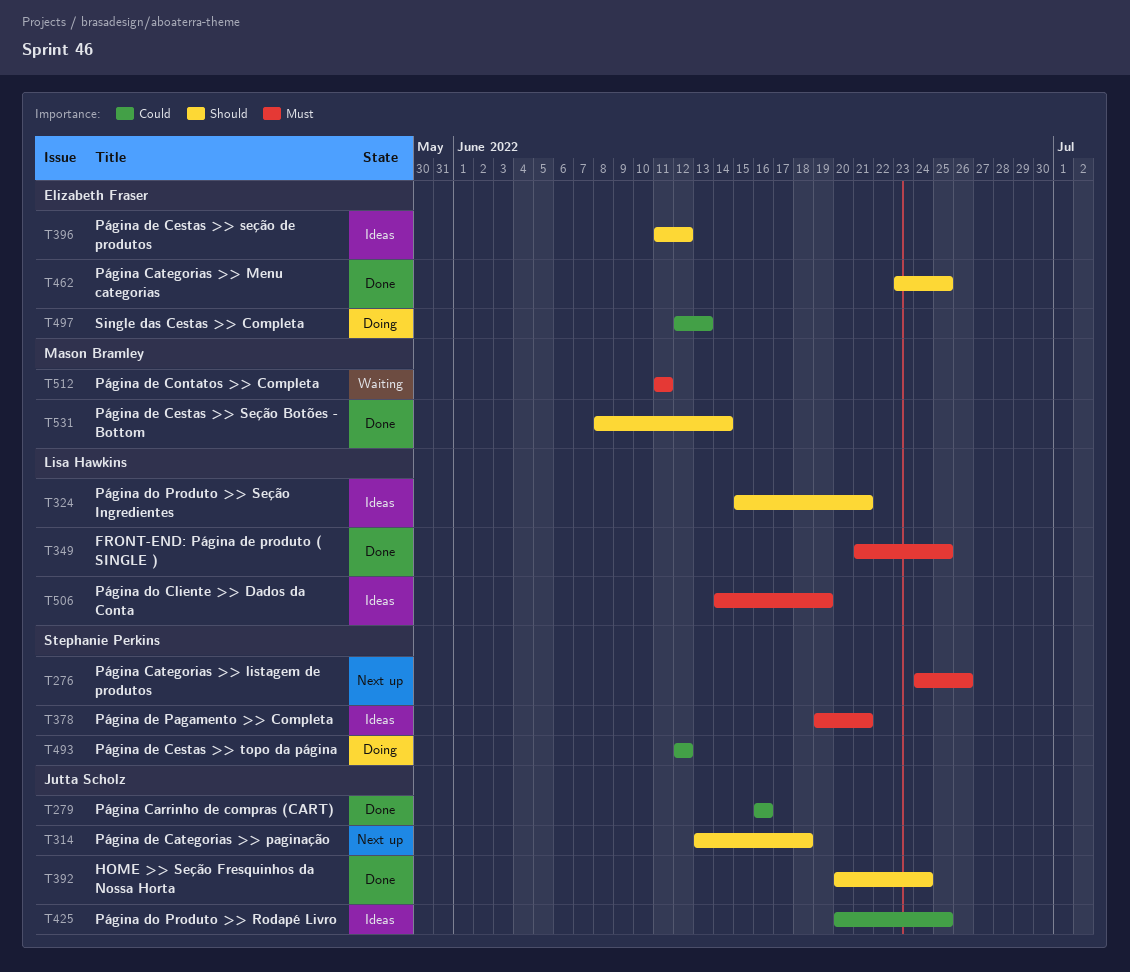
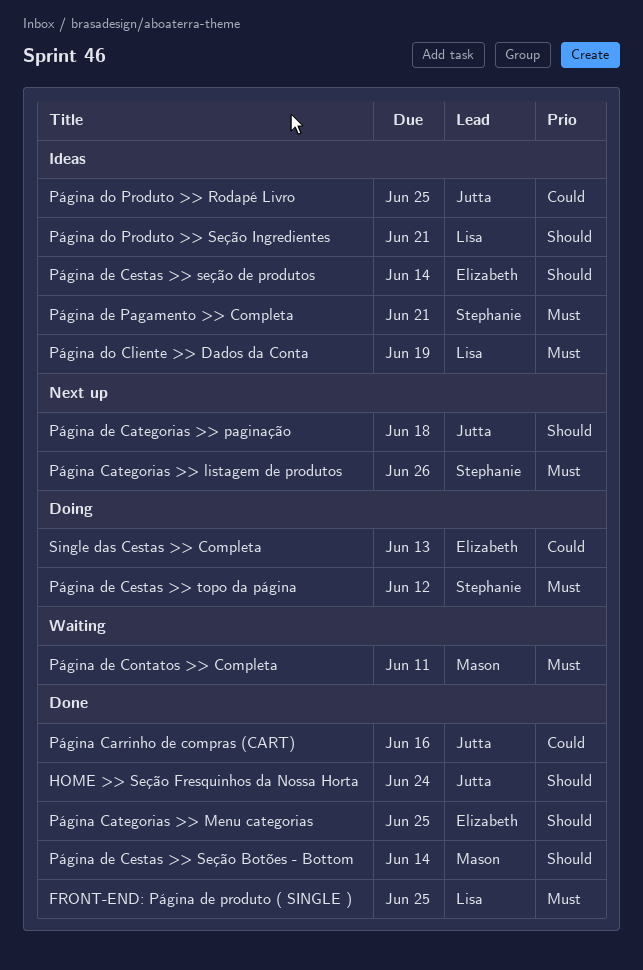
Página de Cestas >> seção de produtos, due: Jun 12 -> Jun 14
Página de Cestas >> topo da página, priority: Could -> Must

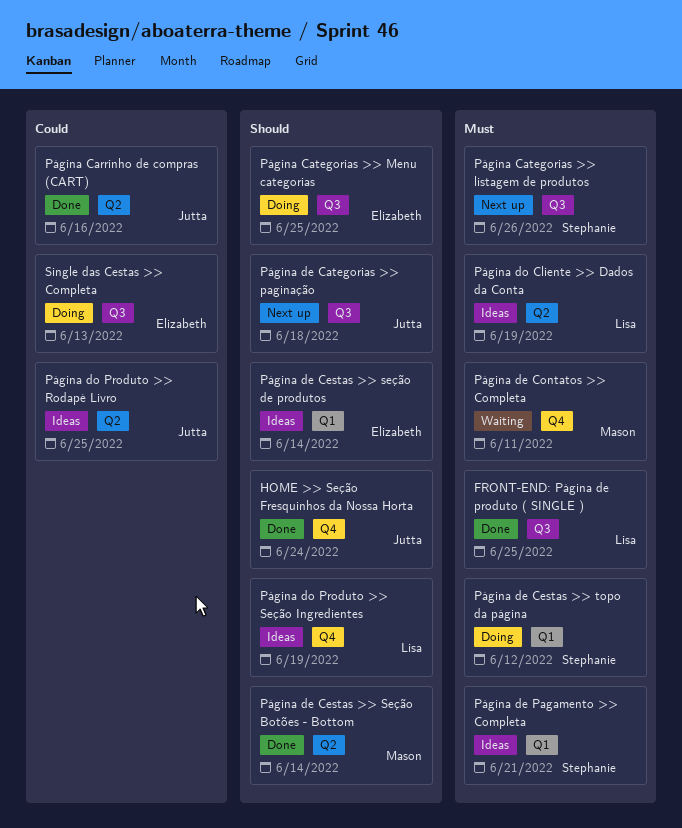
Página Categorias >> Menu categorias, status: Done -> Doing
Página do Produto >> Seção Ingredientes, due: Jun 21 -> Jun 19

